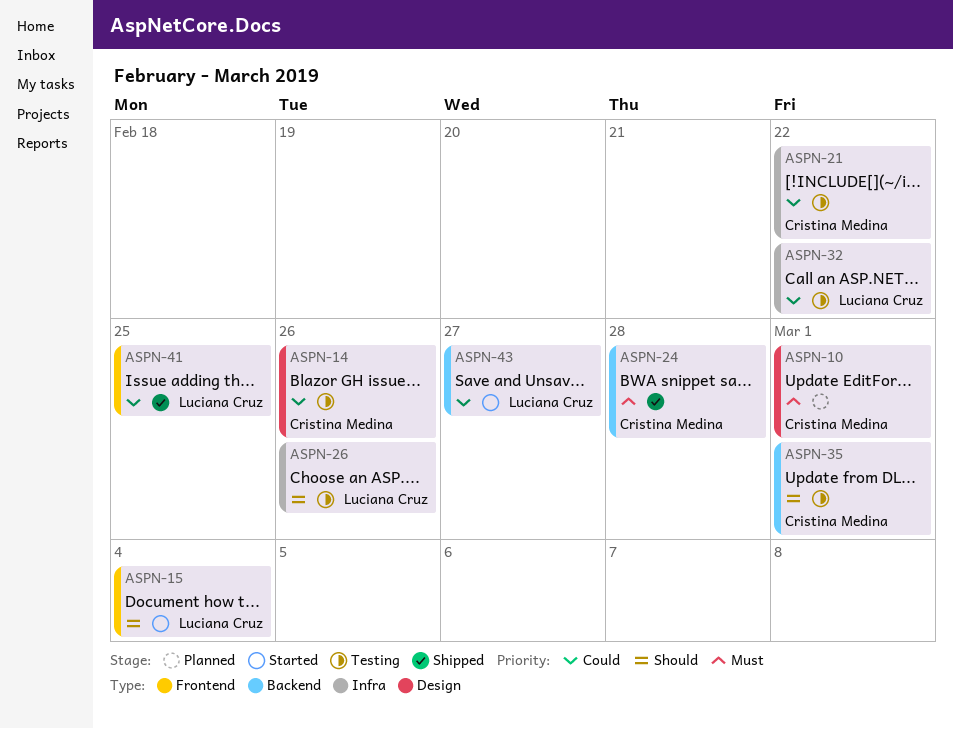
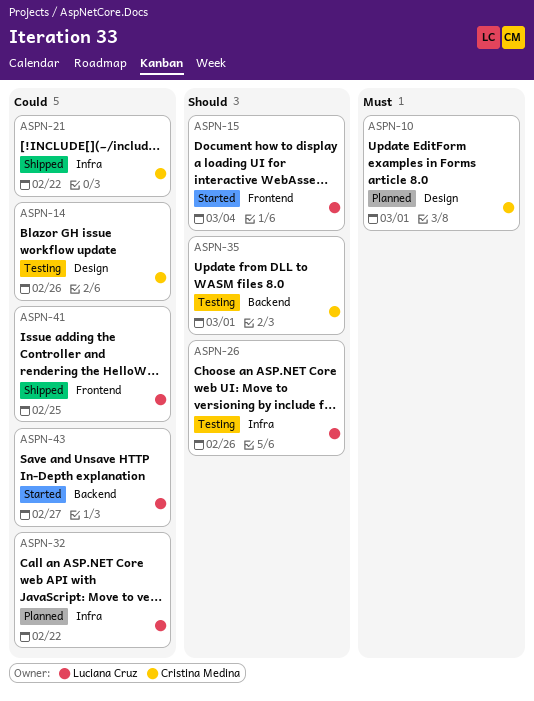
ASPN-21, status: Testing -> Shipped
ASPN-24: present -> none
ASPN-32, status: Testing -> Planned

